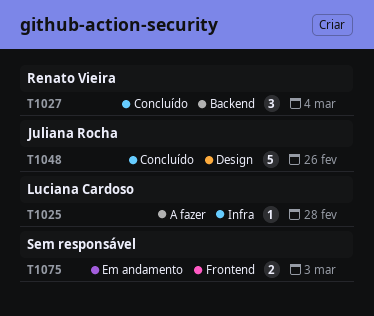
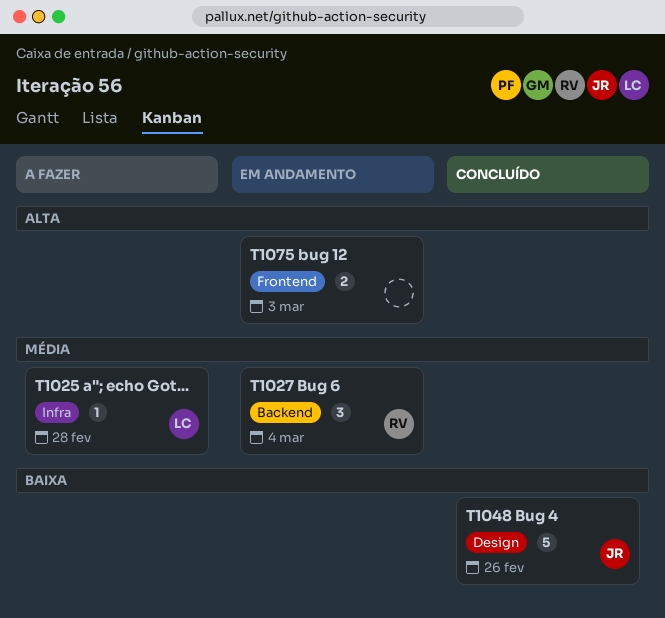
T1027, status: Concluído -> Em andamento

